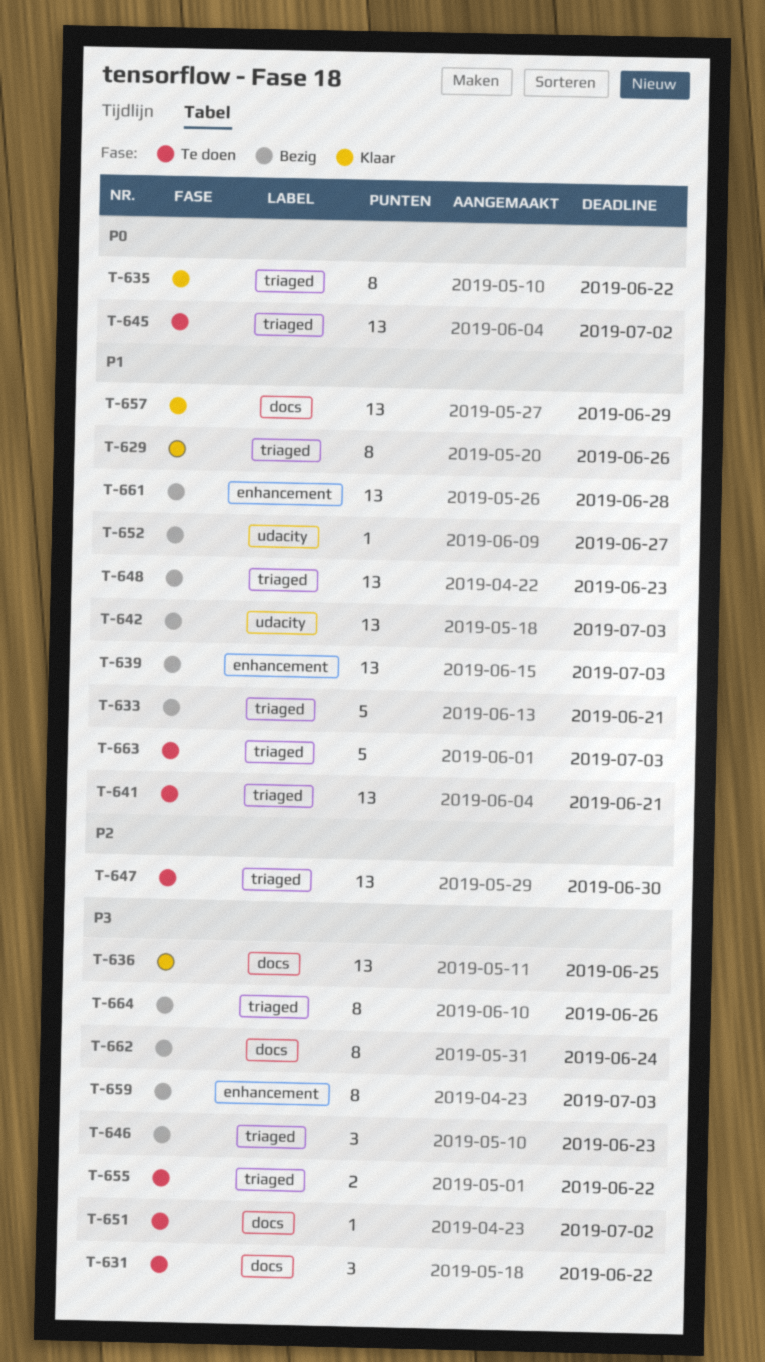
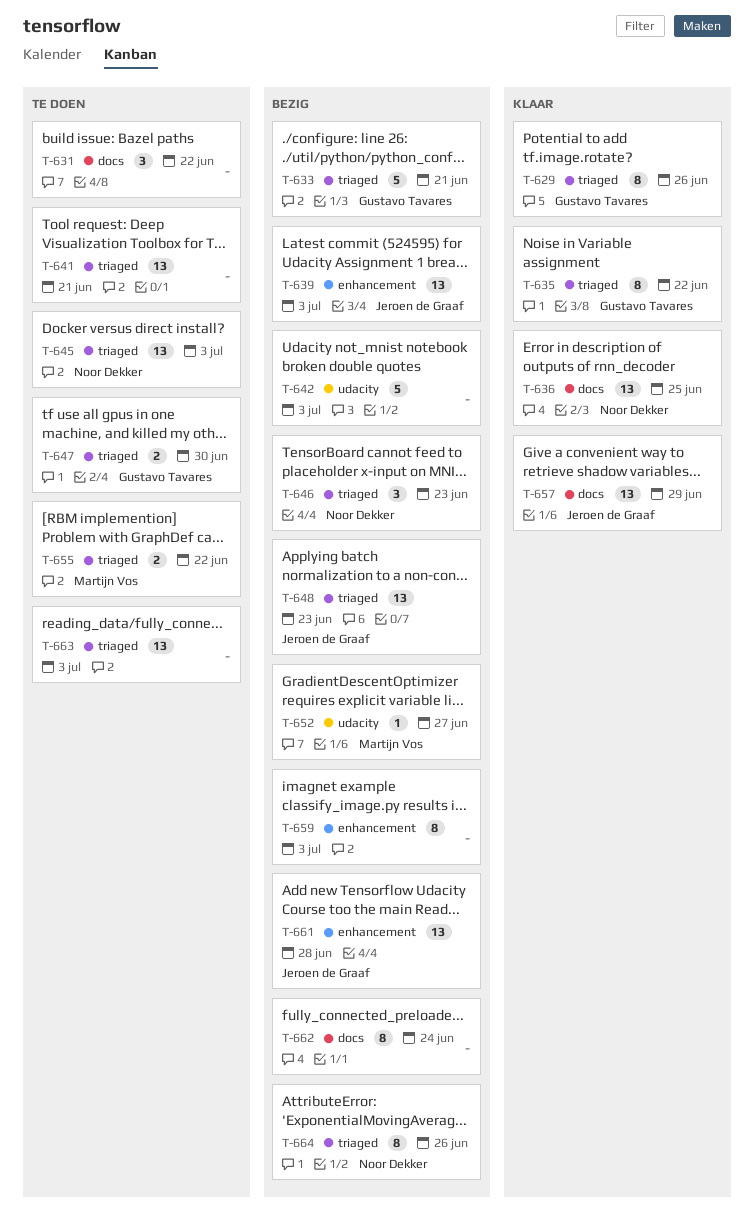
T-642, estimate: 13 -> 5
T-645, due: Jul 2 -> Jul 3
T-647, estimate: 13 -> 2
T-651: present -> none
T-663, estimate: 5 -> 13

